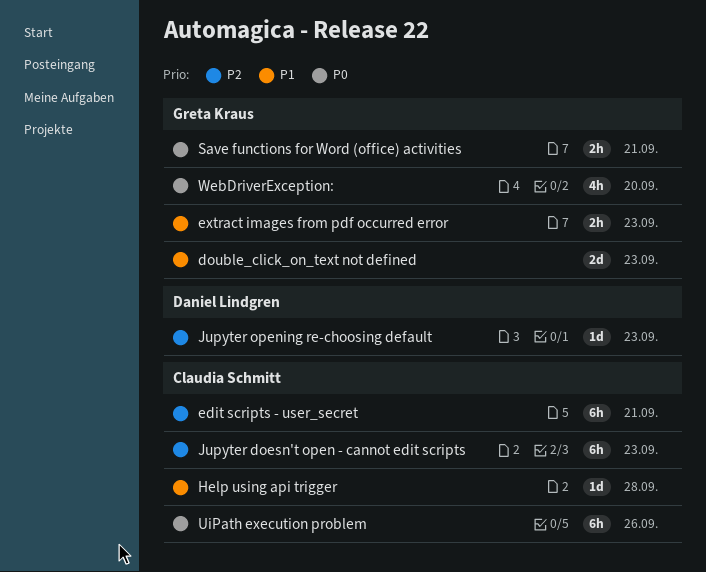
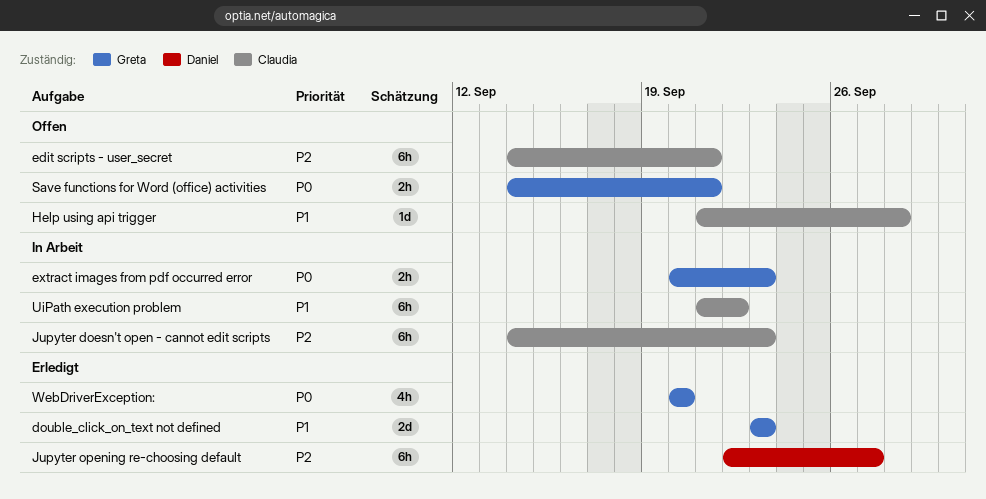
extract images from pdf occurred error, priority: P1 -> P0
Jupyter opening re-choosing default, estimate: 1d -> 6h
Jupyter opening re-choosing default, due: Sep 23 -> Sep 27
UiPath execution problem, priority: P0 -> P1
UiPath execution problem, due: Sep 26 -> Sep 22

